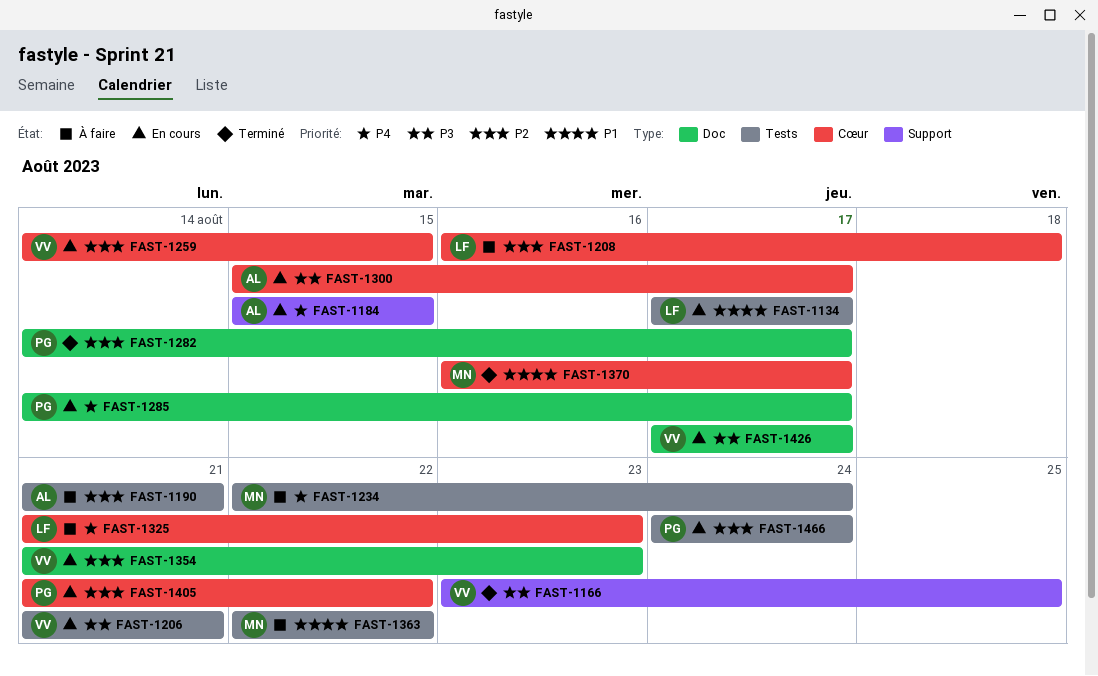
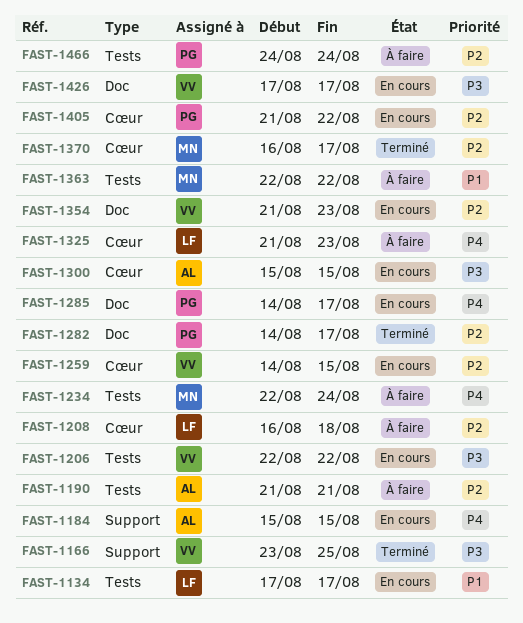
FAST-1206, start: Aug 21 -> Aug 22
FAST-1206, due: Aug 21 -> Aug 22
FAST-1300, due: Aug 17 -> Aug 15
FAST-1370, priority: P1 -> P2
FAST-1466, status: En cours -> À faire

